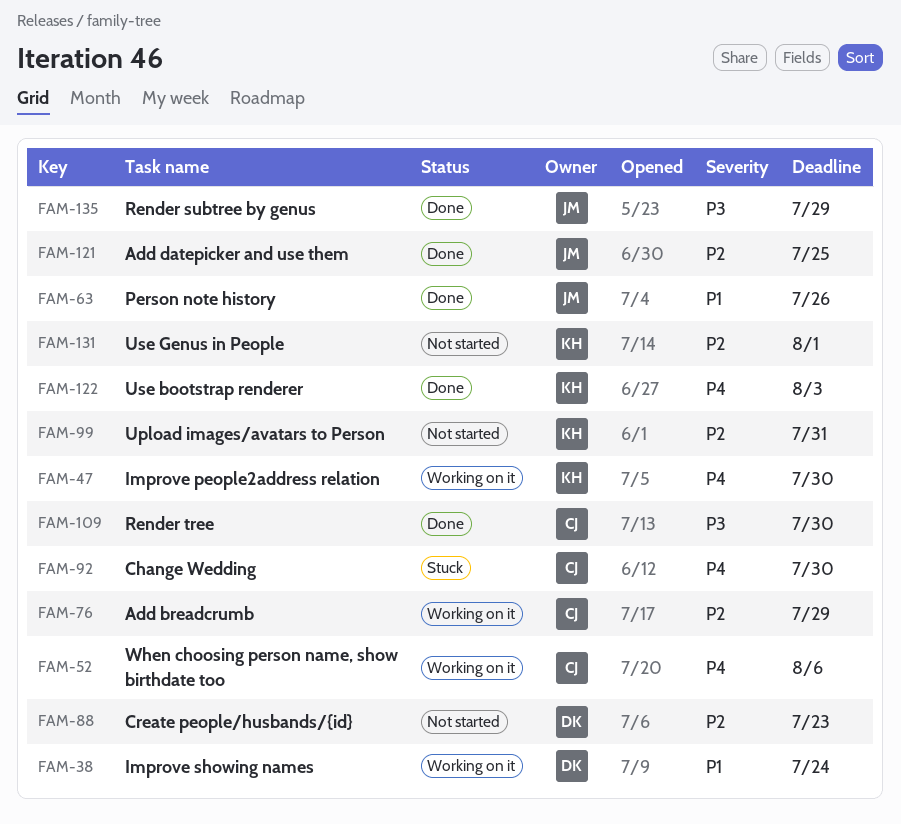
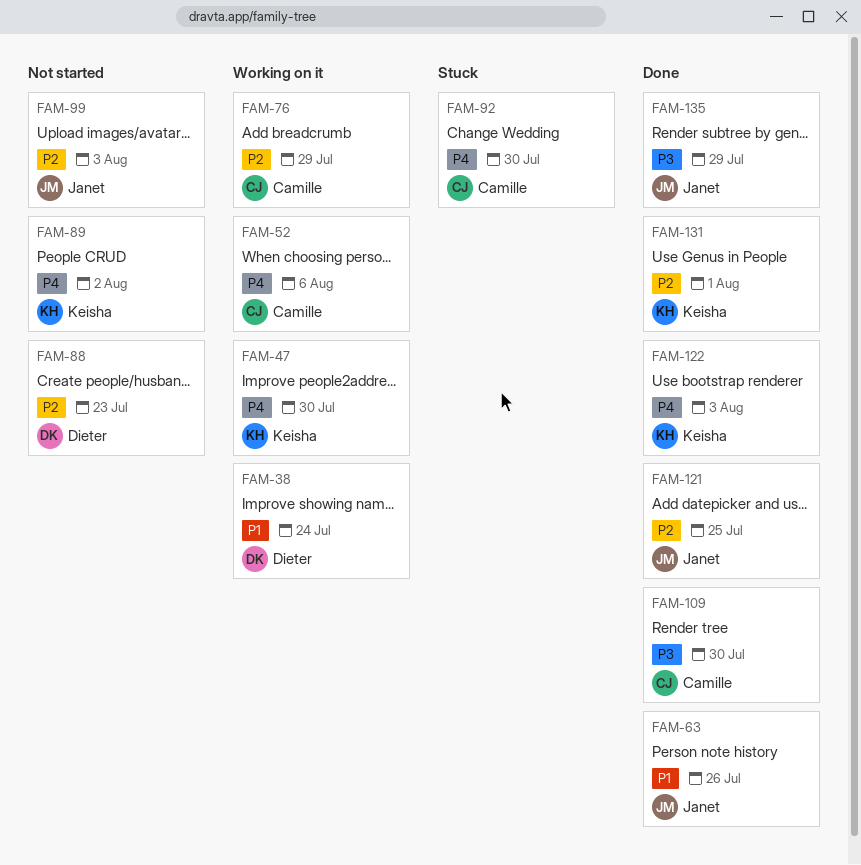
FAM-89: none -> present
FAM-99, owner: Keisha -> Janet
FAM-99, due: Jul 31 -> Aug 3
FAM-131, status: Not started -> Done

